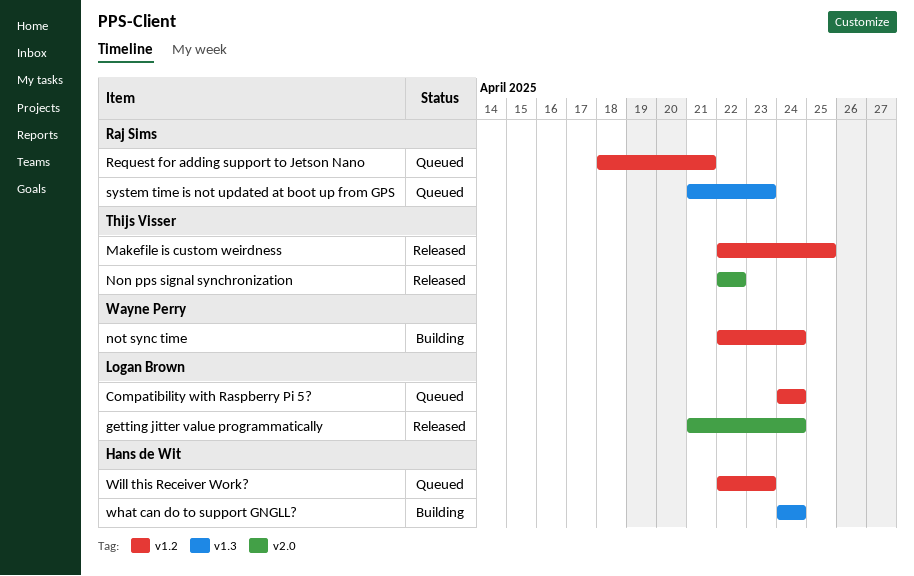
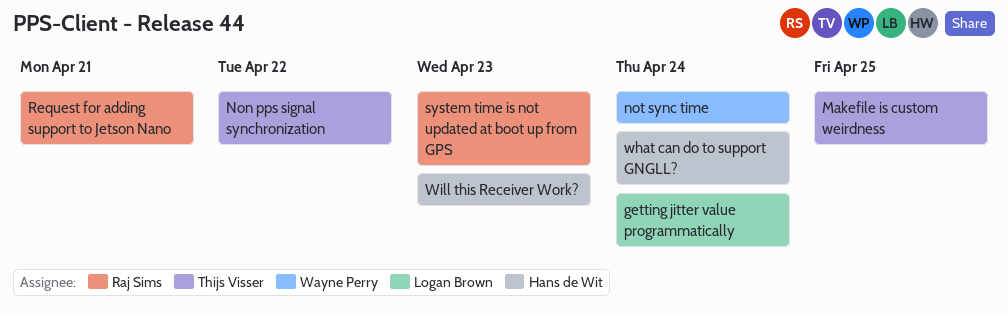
Compatibility with Raspberry Pi 5?: present -> none

